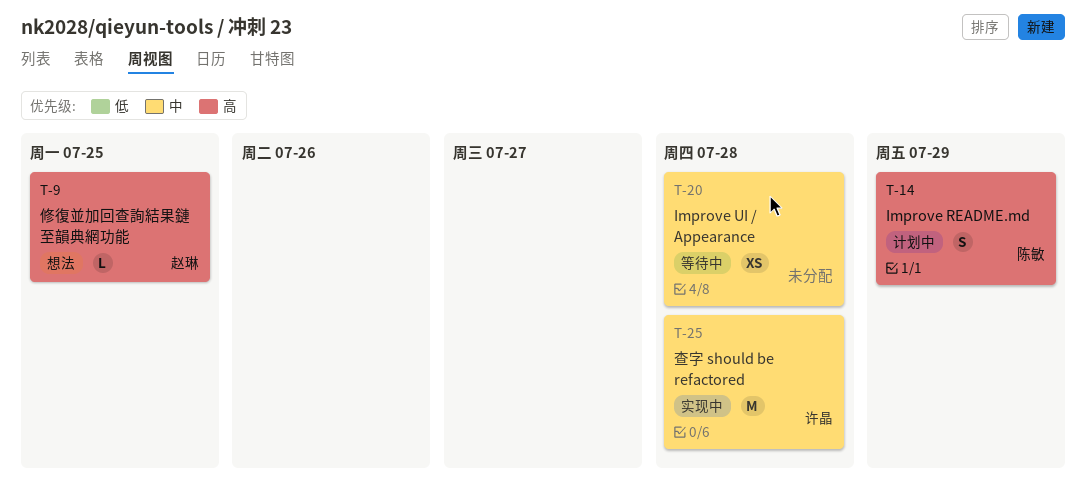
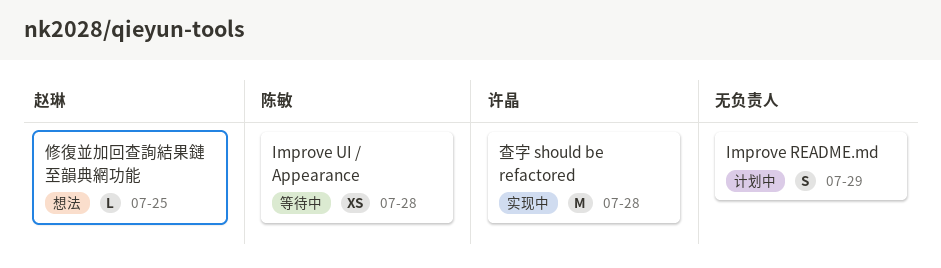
Improve README.md, owner: 陈敏 -> none
Improve UI / Appearance, owner: none -> 陈敏

